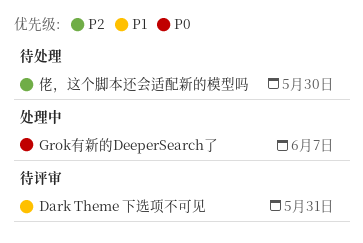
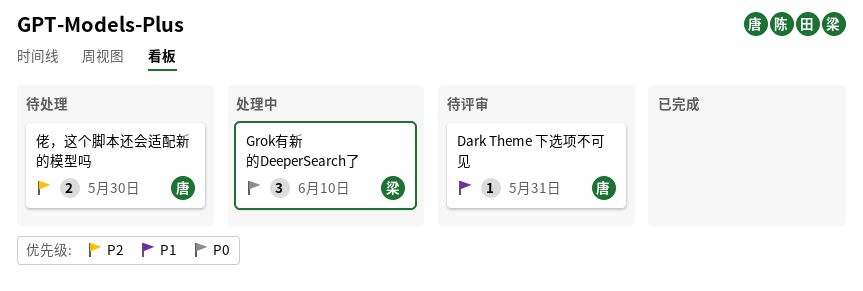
Grok有新的DeeperSearch了, due: Jun 7 -> Jun 10

